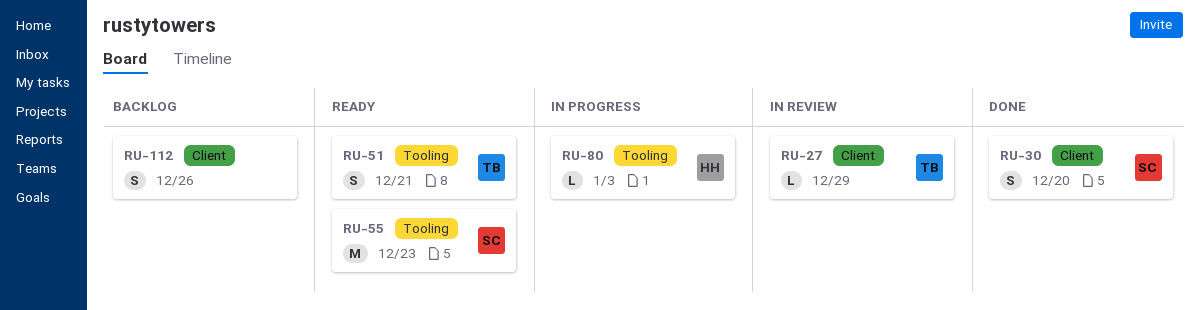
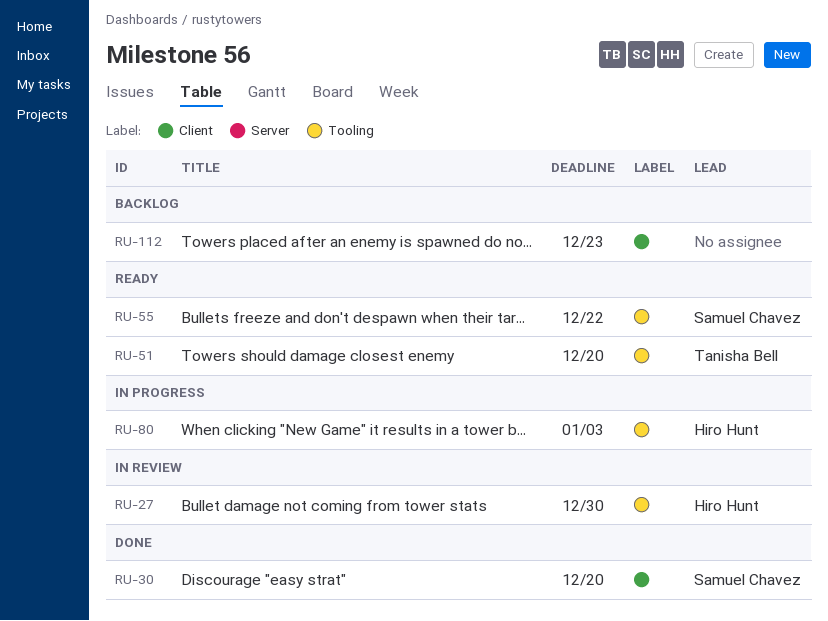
RU-27, owner: Tanisha Bell -> Hiro Hunt
RU-27, label: Client -> Tooling
RU-27, due: Dec 29 -> Dec 30
RU-51, due: Dec 21 -> Dec 20
RU-55, due: Dec 23 -> Dec 22
RU-112, due: Dec 26 -> Dec 23

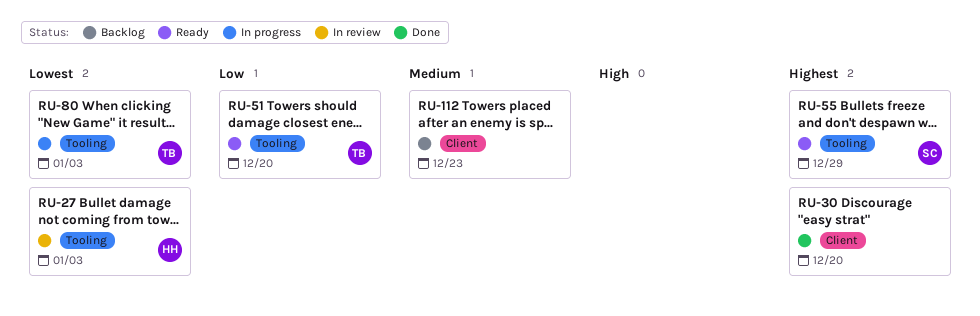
RU-27, due: Dec 30 -> Jan 3
RU-30, owner: Samuel Chavez -> none
RU-55, due: Dec 22 -> Dec 29
RU-80, owner: Hiro Hunt -> Tanisha Bell

